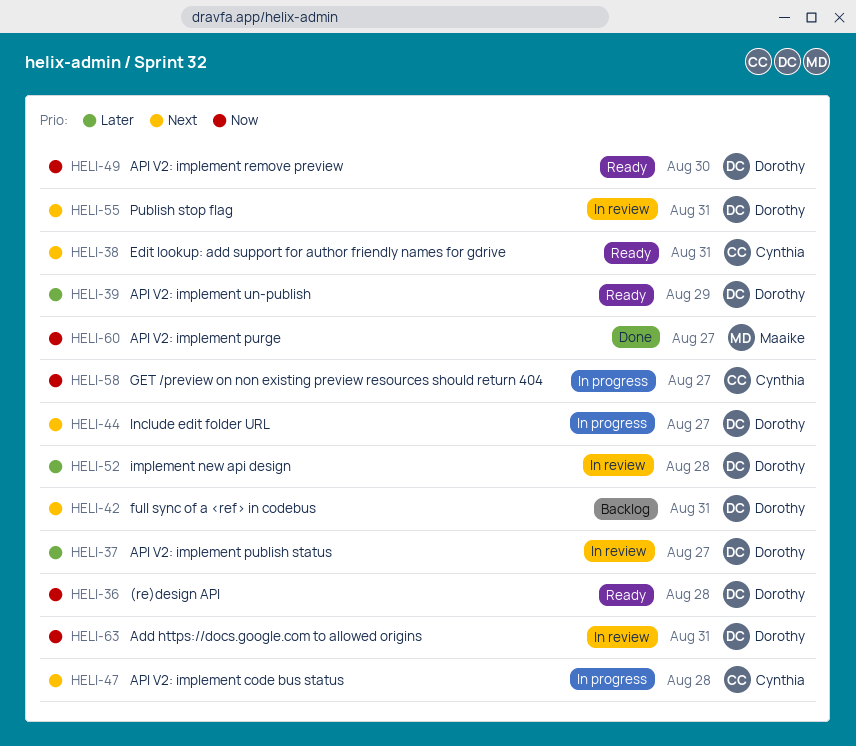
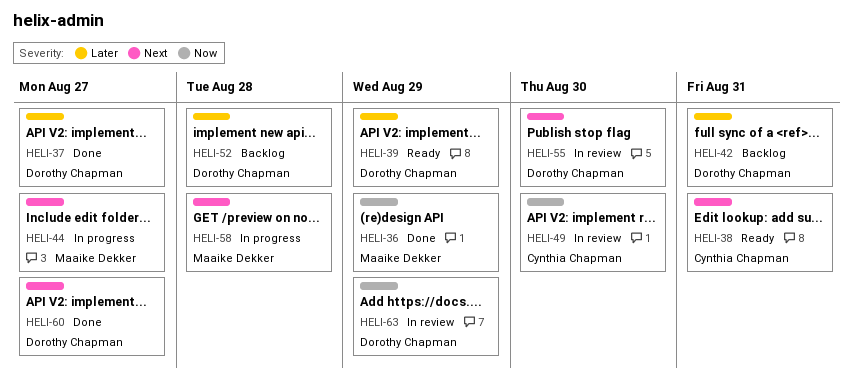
HELI-36, status: Ready -> Done
HELI-36, owner: Dorothy Chapman -> Maaike Dekker
HELI-36, due: Aug 28 -> Aug 29
HELI-37, status: In review -> Done
HELI-42, priority: Next -> Later
HELI-44, owner: Dorothy Chapman -> Maaike Dekker
HELI-47: present -> none
HELI-49, status: Ready -> In review
HELI-49, owner: Dorothy Chapman -> Cynthia Chapman
HELI-52, status: In review -> Backlog
HELI-55, due: Aug 31 -> Aug 30
HELI-58, owner: Cynthia Chapman -> Maaike Dekker
HELI-58, priority: Now -> Next
HELI-58, due: Aug 27 -> Aug 28
HELI-60, owner: Maaike Dekker -> Dorothy Chapman
HELI-60, priority: Now -> Next
HELI-63, due: Aug 31 -> Aug 29

